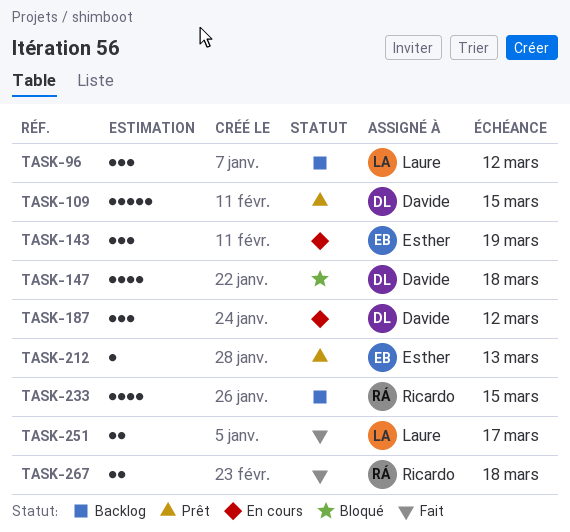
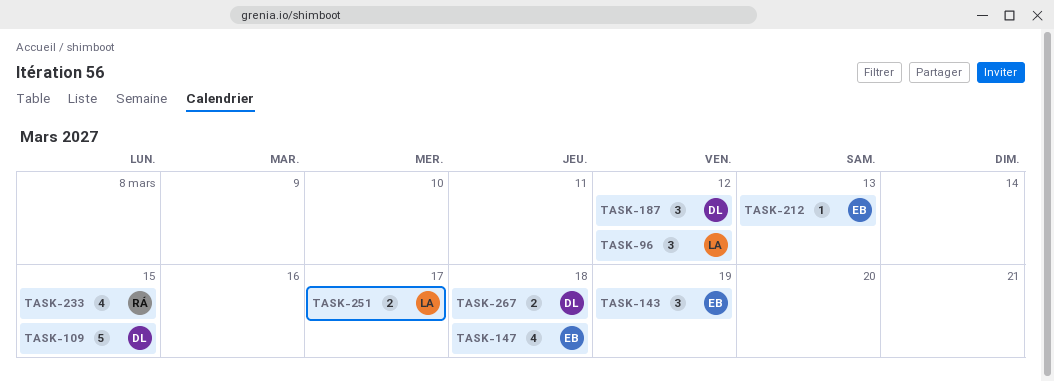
TASK-147, owner: Davide -> Esther
TASK-267, owner: Ricardo -> Davide

